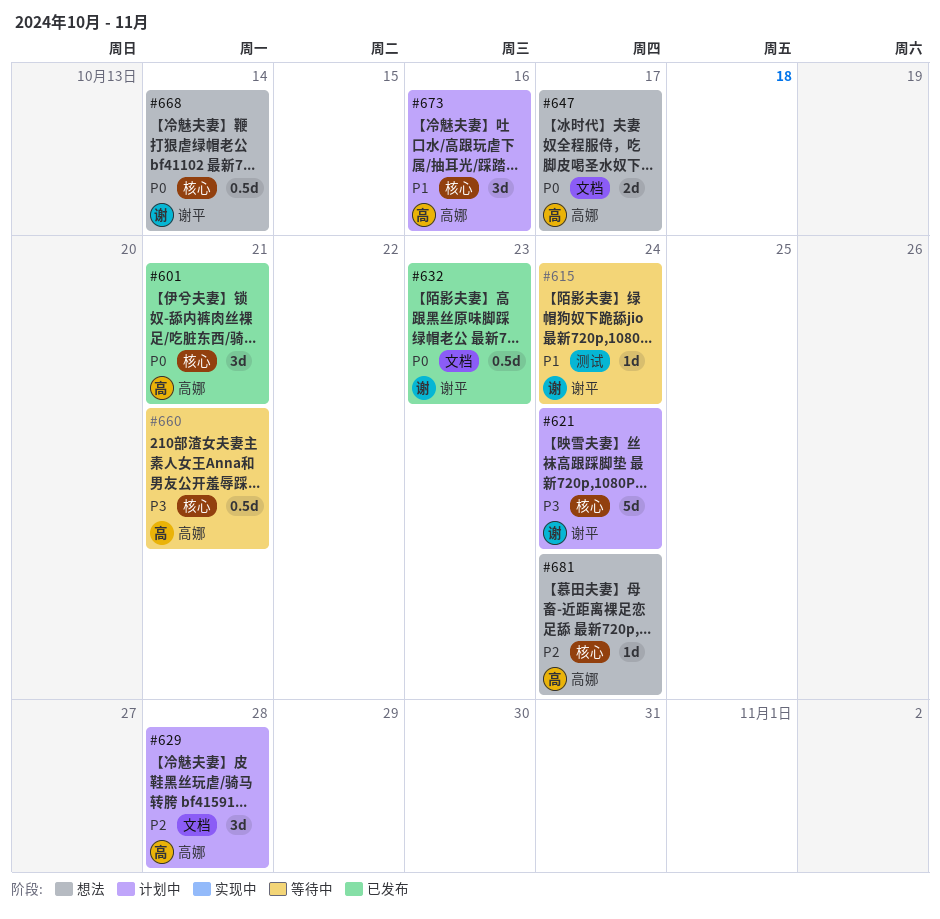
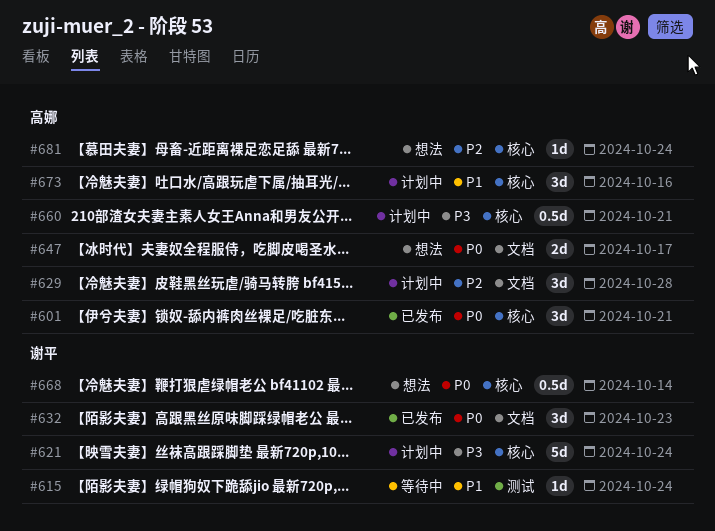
#632, estimate: 0.5d -> 3d
#660, status: 等待中 -> 计划中

